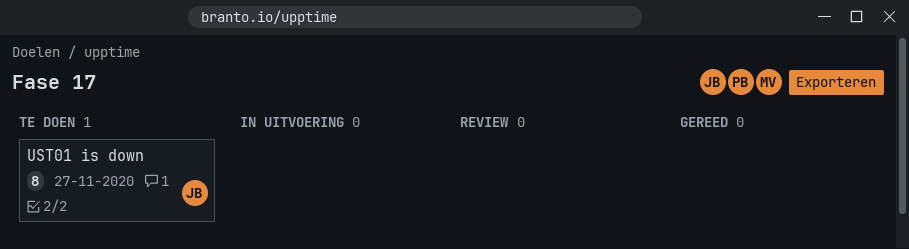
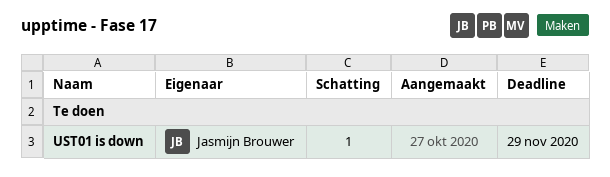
UST01 is down, estimate: 8 -> 1
UST01 is down, due: Nov 27 -> Nov 29

